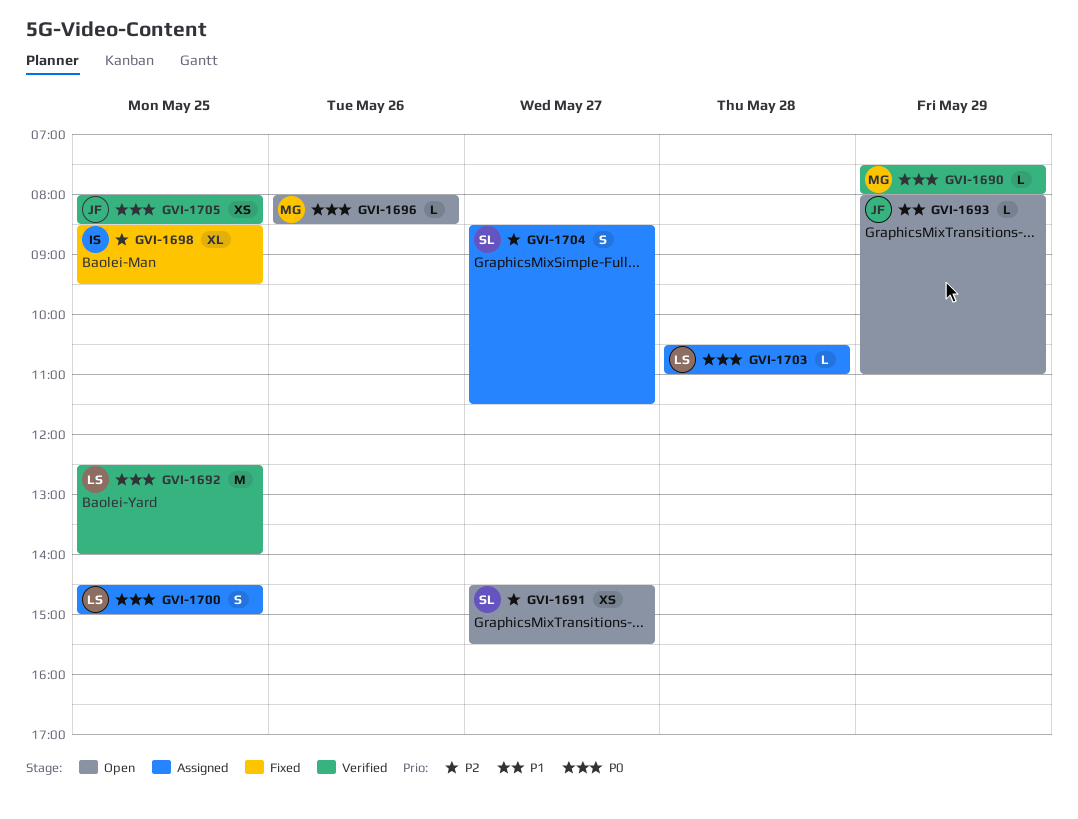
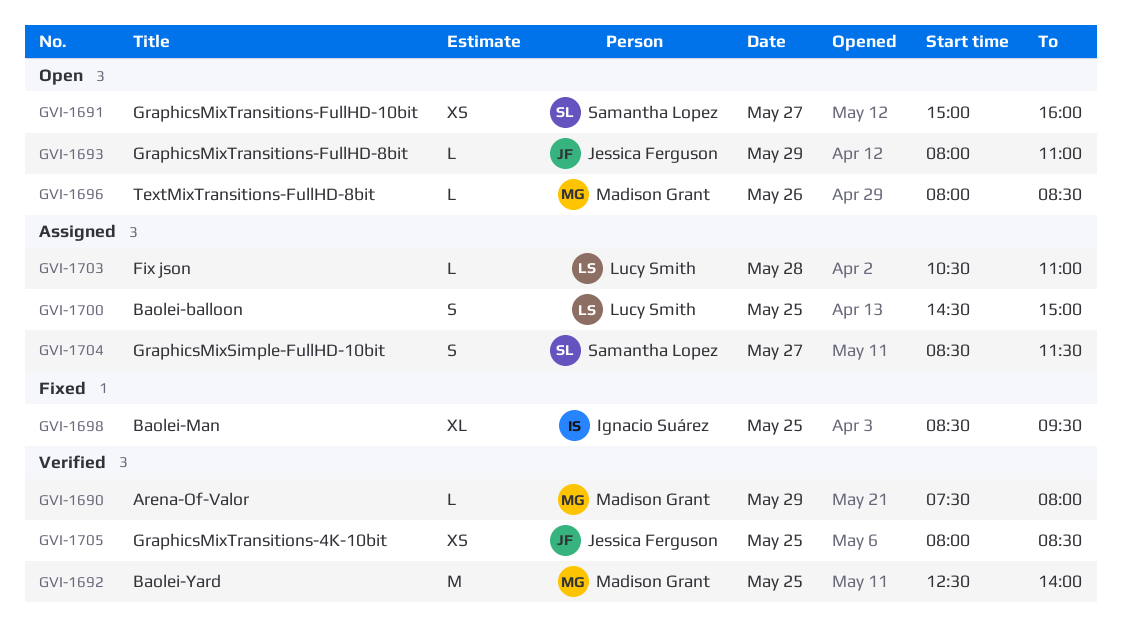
GVI-1691, begins: 14:30 -> 15:00
GVI-1691, ends: 15:30 -> 16:00
GVI-1692, owner: Lucy Smith -> Madison Grant

